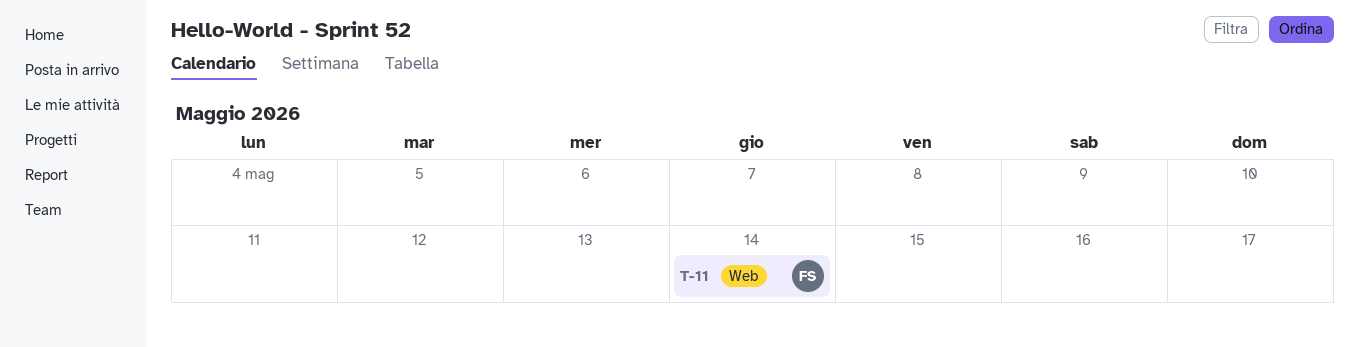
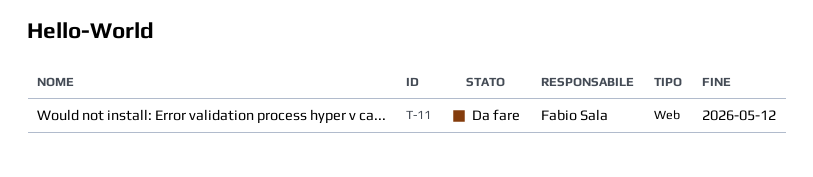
T-11, due: May 14 -> May 12

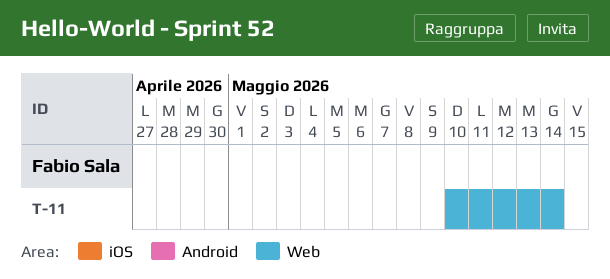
T-11, due: May 12 -> May 14

